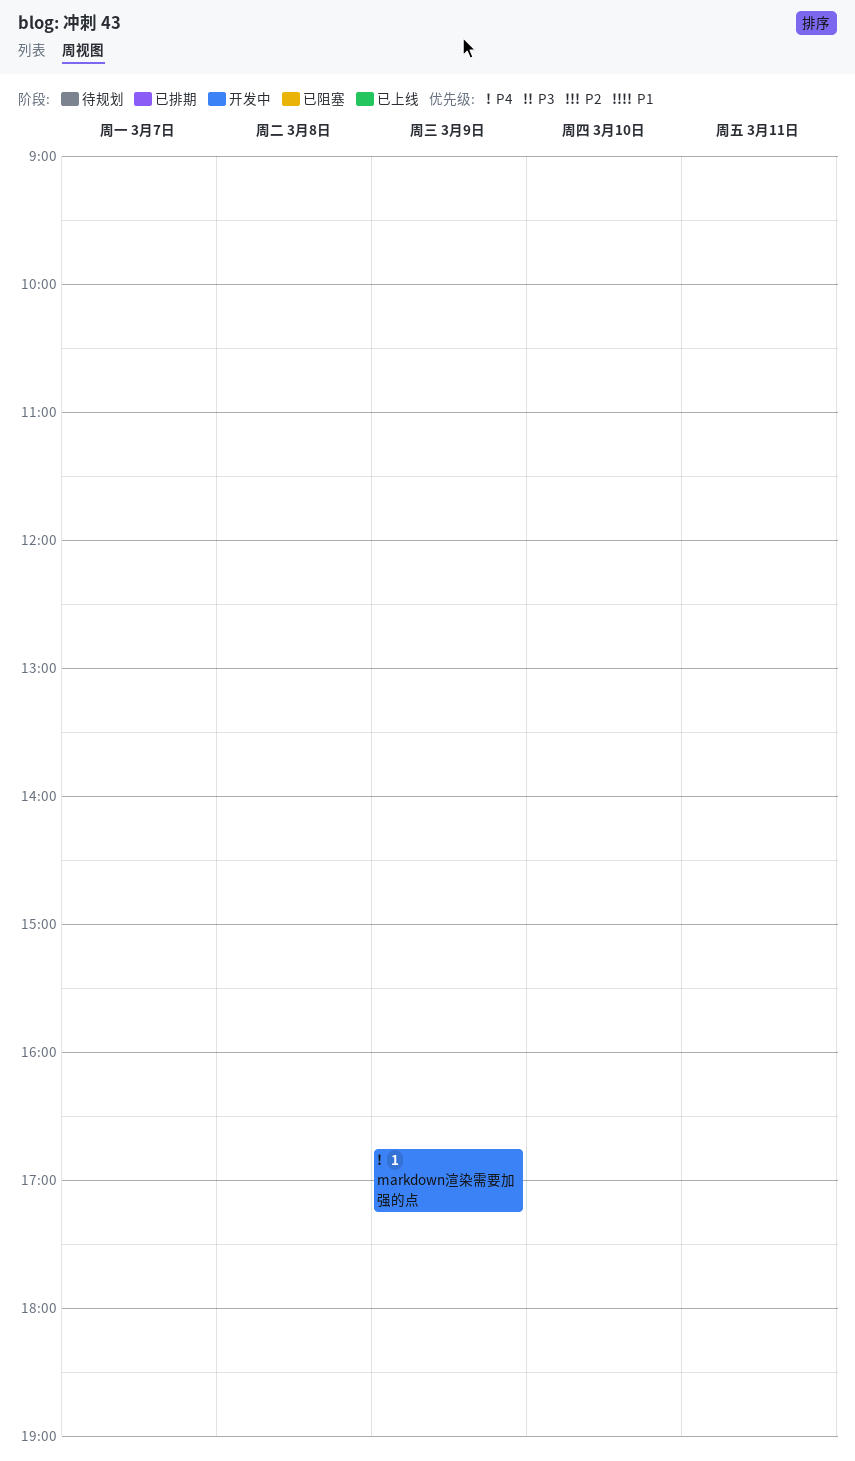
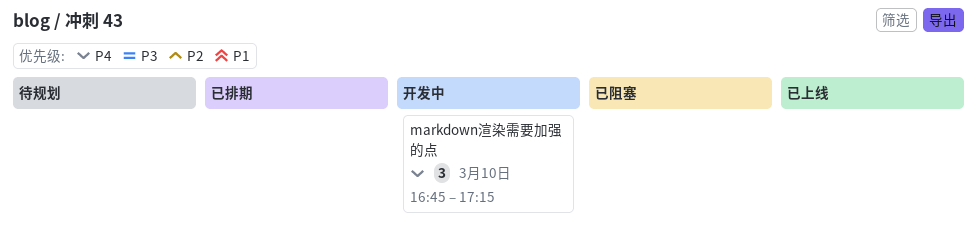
markdown渲染需要加强的点, estimate: 1 -> 3
markdown渲染需要加强的点, day: Mar 9 -> Mar 10

